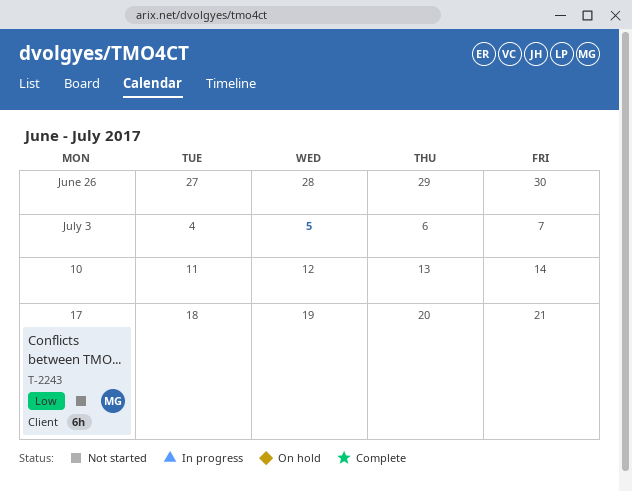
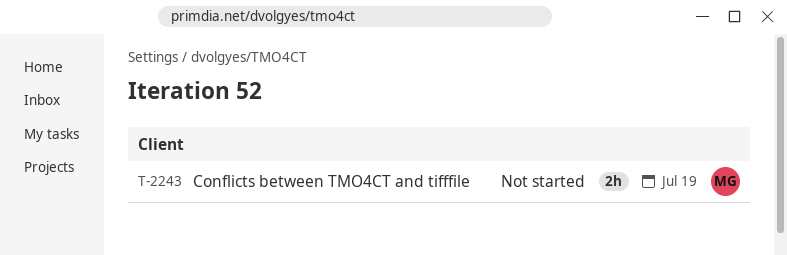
T-2243, estimate: 6h -> 2h
T-2243, due: Jul 17 -> Jul 19

